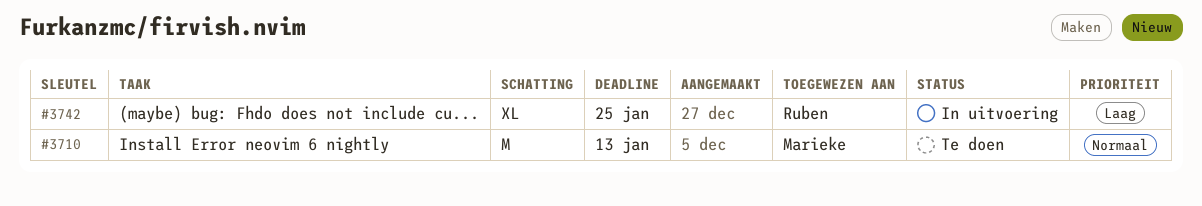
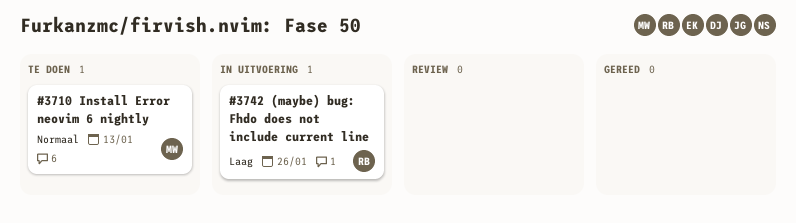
#3742, due: Jan 25 -> Jan 26

